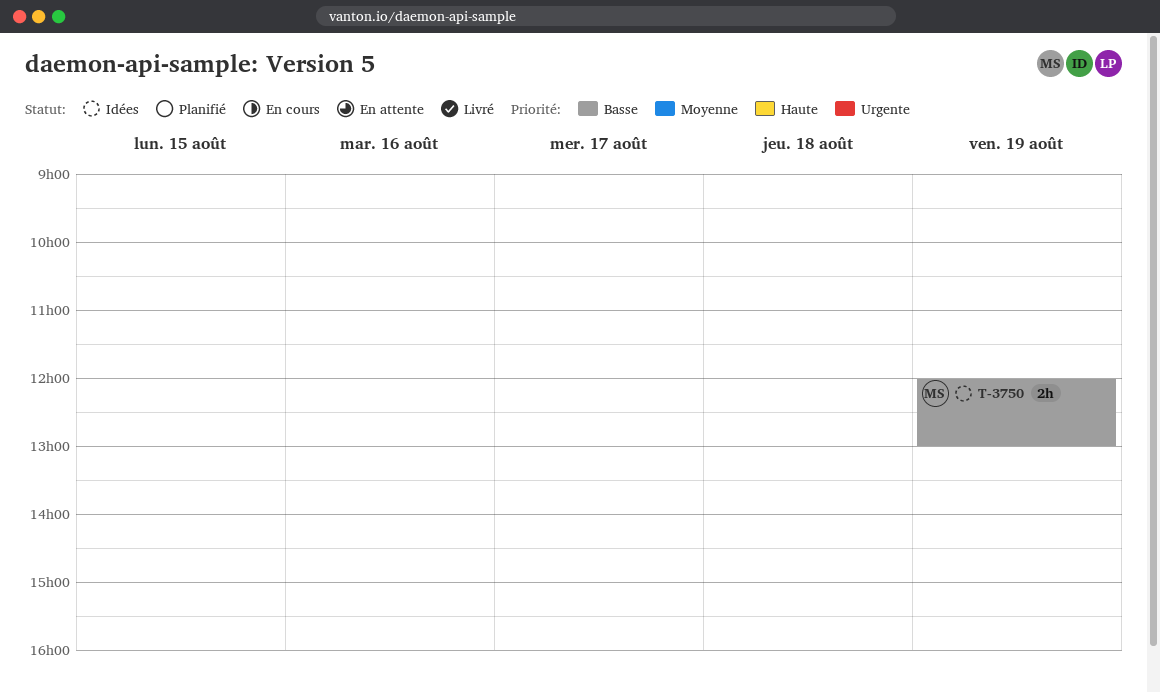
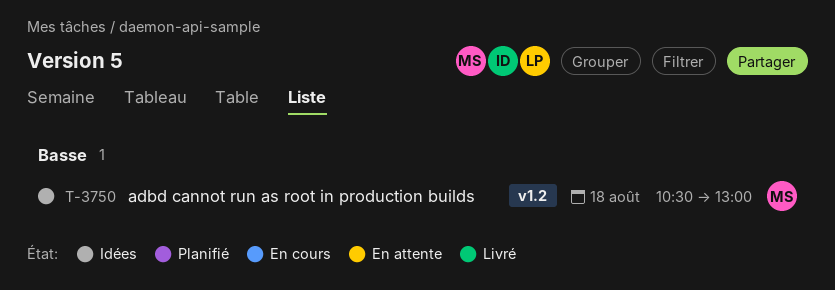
T-3750, day: Aug 19 -> Aug 18
T-3750, begins: 12:00 -> 10:30

